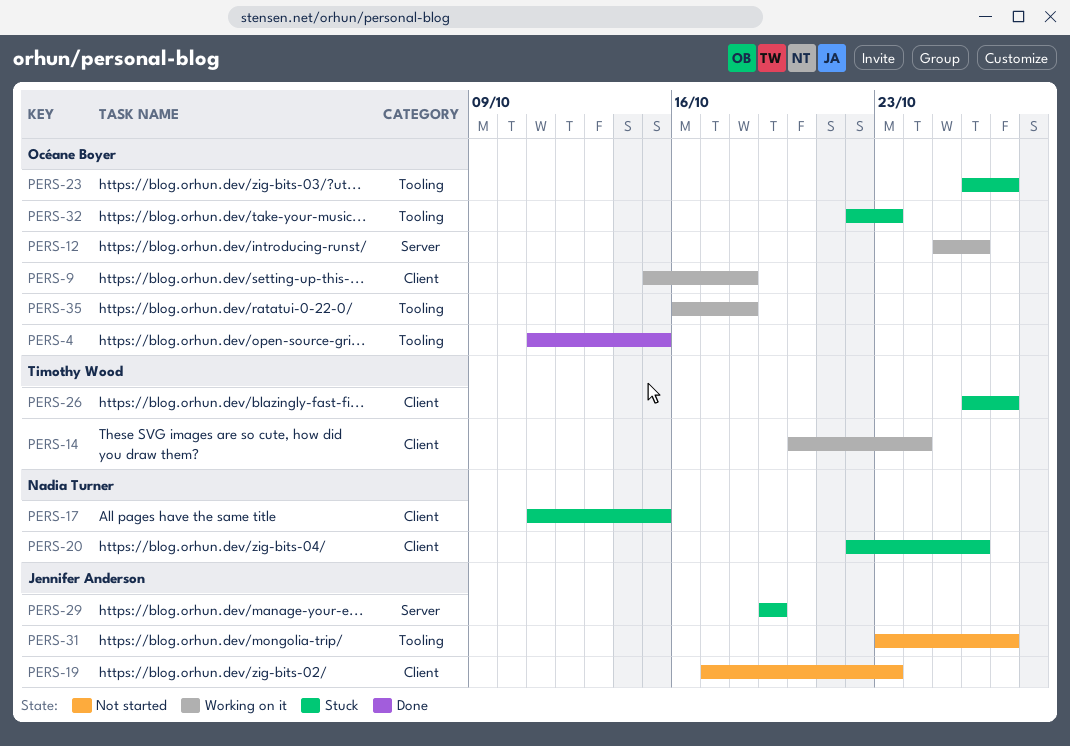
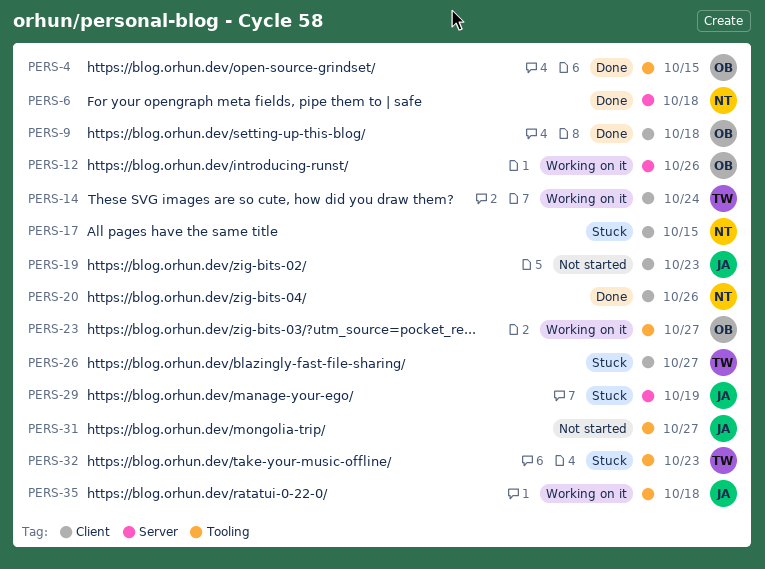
PERS-6: none -> present
PERS-9, status: Working on it -> Done
PERS-20, status: Stuck -> Done
PERS-23, status: Stuck -> Working on it
PERS-32, owner: Océane Boyer -> Timothy Wood
PERS-35, owner: Océane Boyer -> Jennifer Anderson

